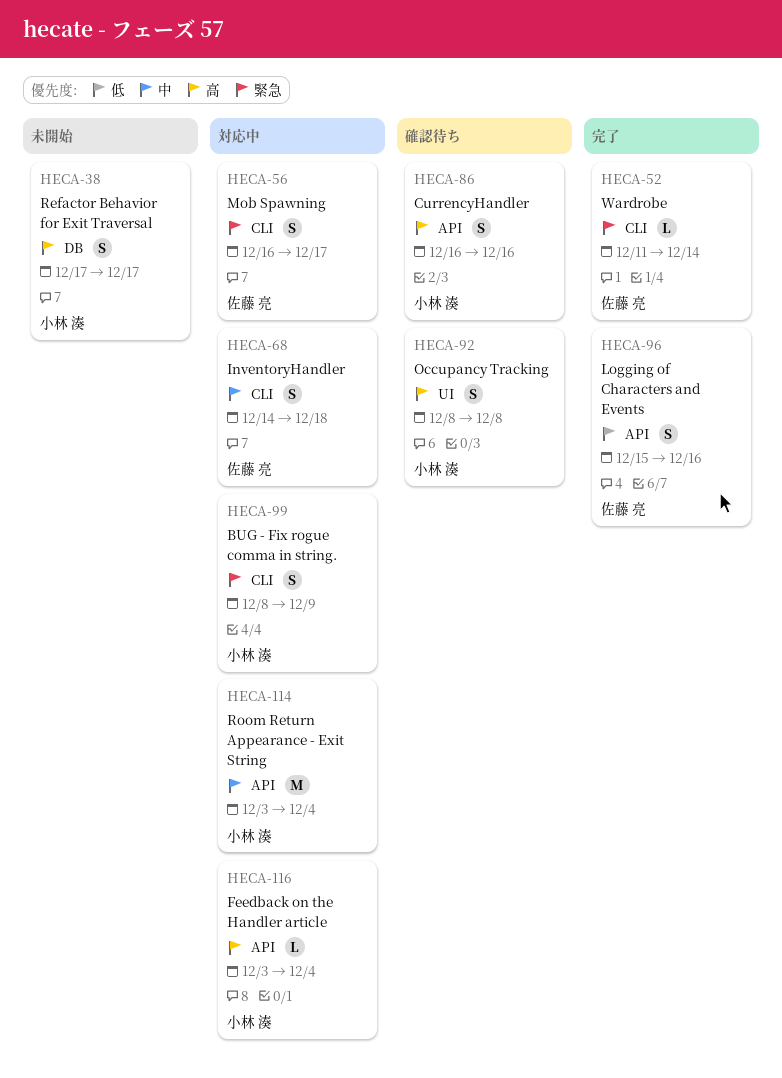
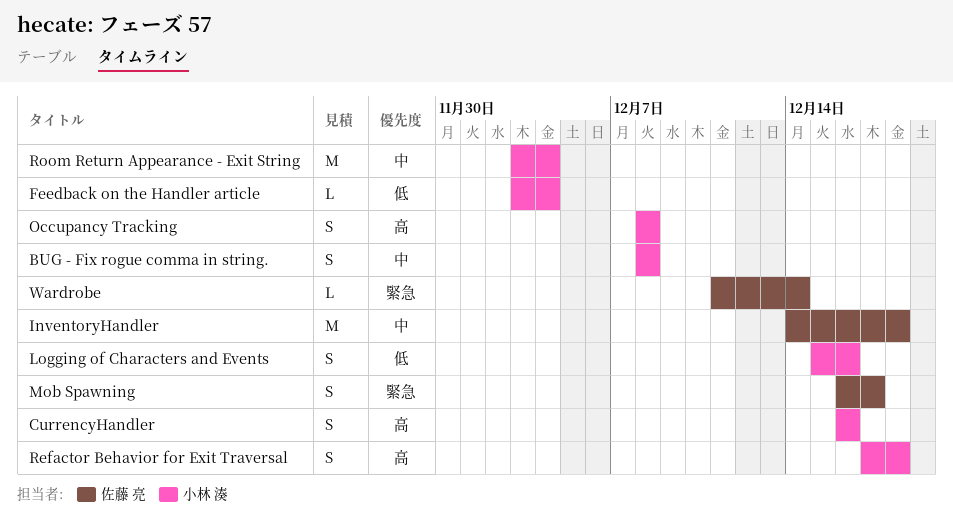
BUG - Fix rogue comma in string., priority: 緊急 -> 中
BUG - Fix rogue comma in string., due: Dec 9 -> Dec 8
Feedback on the Handler article, priority: 高 -> 低
InventoryHandler, estimate: S -> M
Logging of Characters and Events, owner: 佐藤 亮 -> 小林 湊
Refactor Behavior for Exit Traversal, due: Dec 17 -> Dec 18

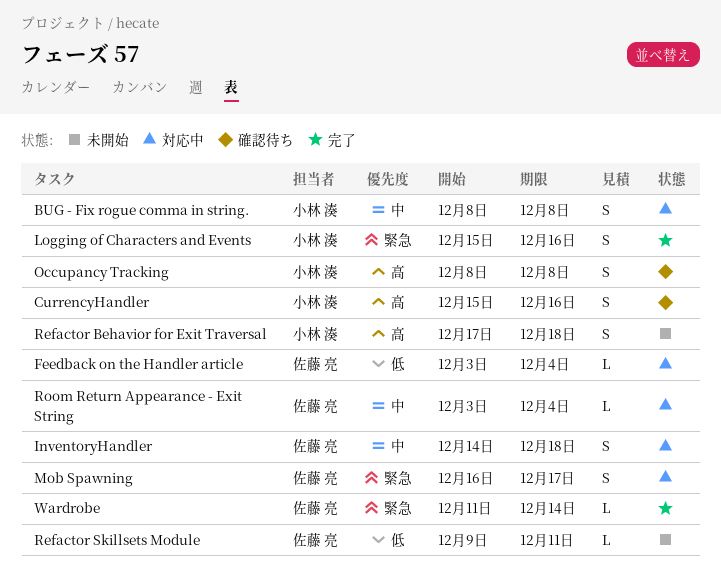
CurrencyHandler, start: Dec 16 -> Dec 15
Feedback on the Handler article, owner: 小林 湊 -> 佐藤 亮
InventoryHandler, estimate: M -> S
Logging of Characters and Events, priority: 低 -> 緊急
Refactor Skillsets Module: none -> present
Room Return Appearance - Exit String, owner: 小林 湊 -> 佐藤 亮
Room Return Appearance - Exit String, estimate: M -> L

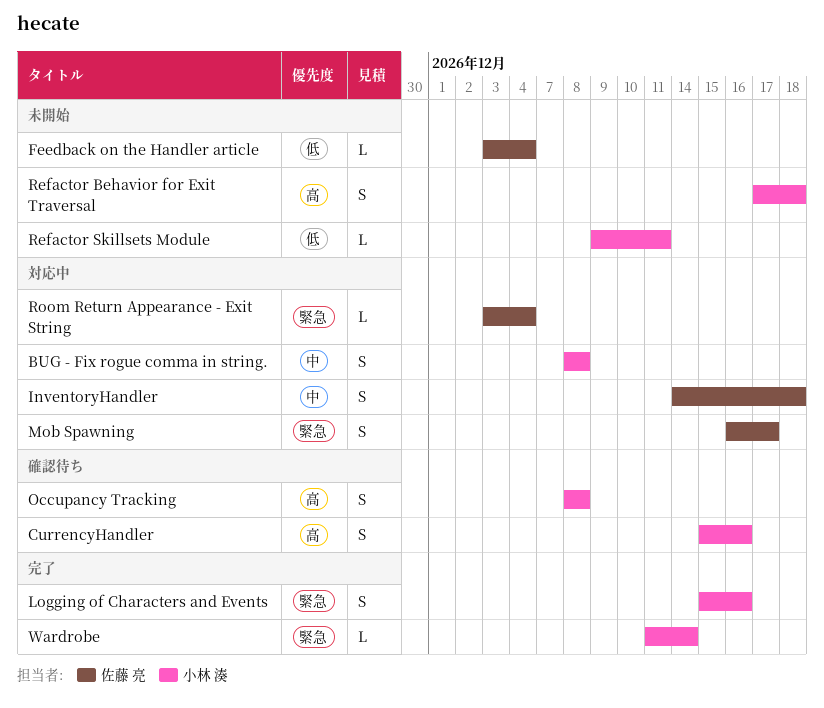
Feedback on the Handler article, status: 対応中 -> 未開始
Refactor Skillsets Module, owner: 佐藤 亮 -> 小林 湊
Room Return Appearance - Exit String, priority: 中 -> 緊急
Wardrobe, owner: 佐藤 亮 -> 小林 湊

